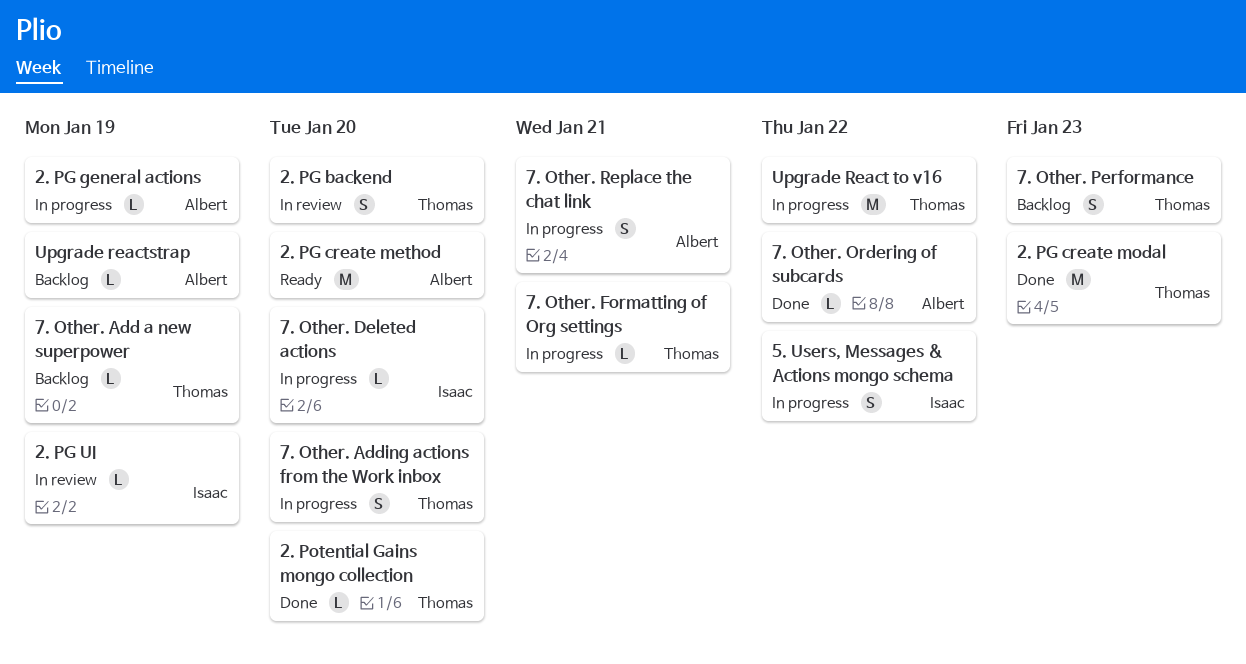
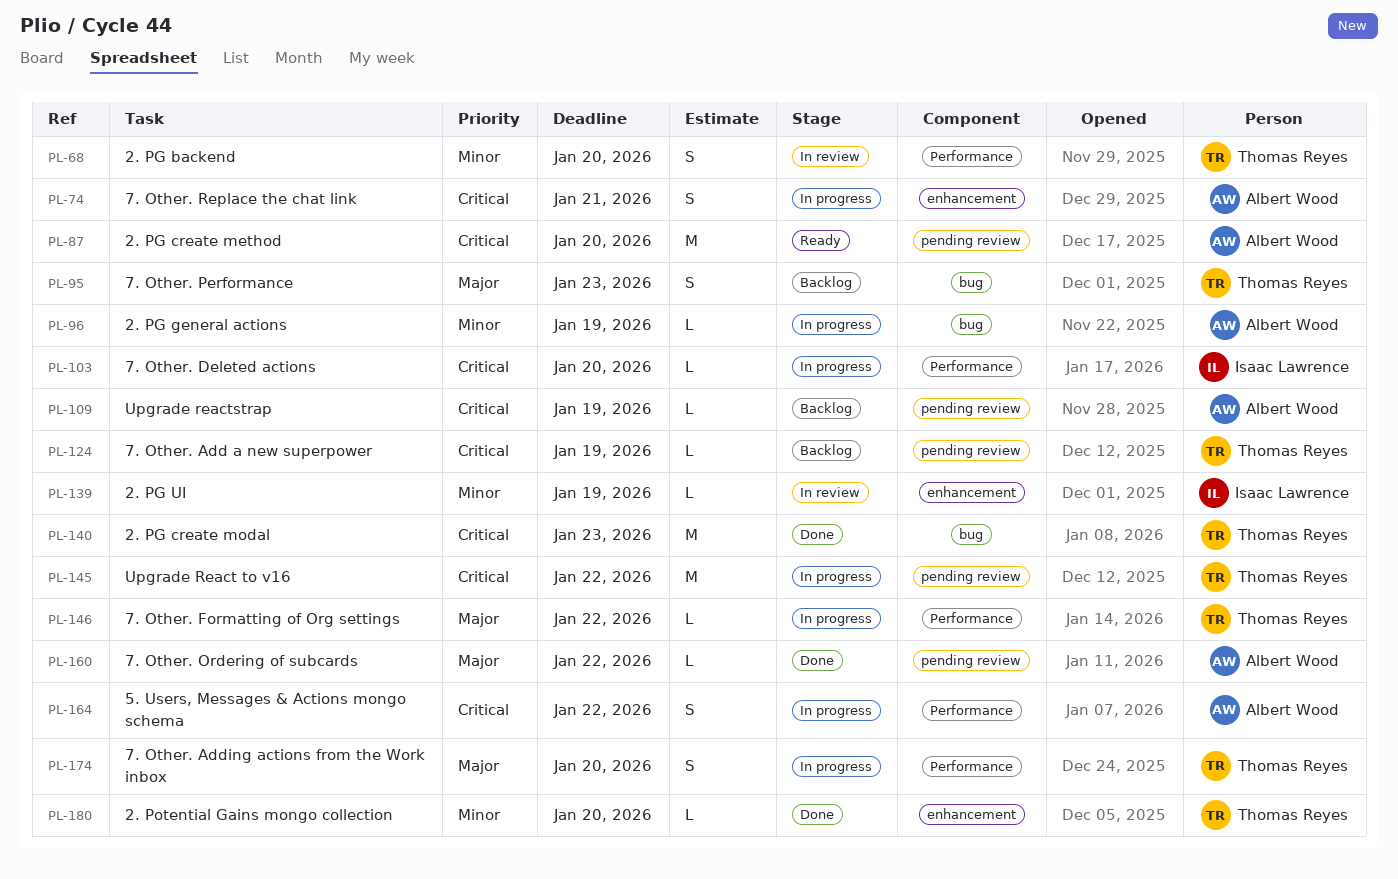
5. Users, Messages & Actions mongo schema, owner: Isaac Lawrence -> Albert Wood
7. Other. Formatting of Org settings, due: Jan 21 -> Jan 22

